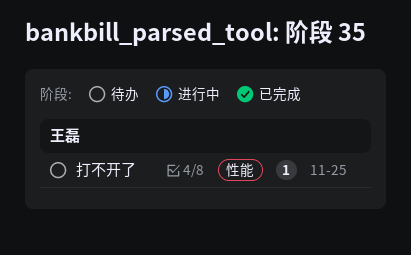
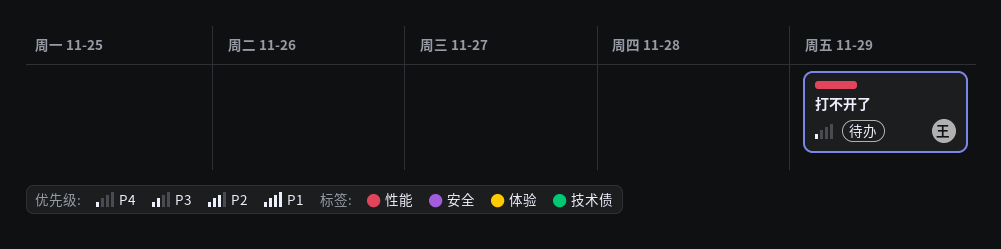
打不开了, due: Nov 25 -> Nov 29

